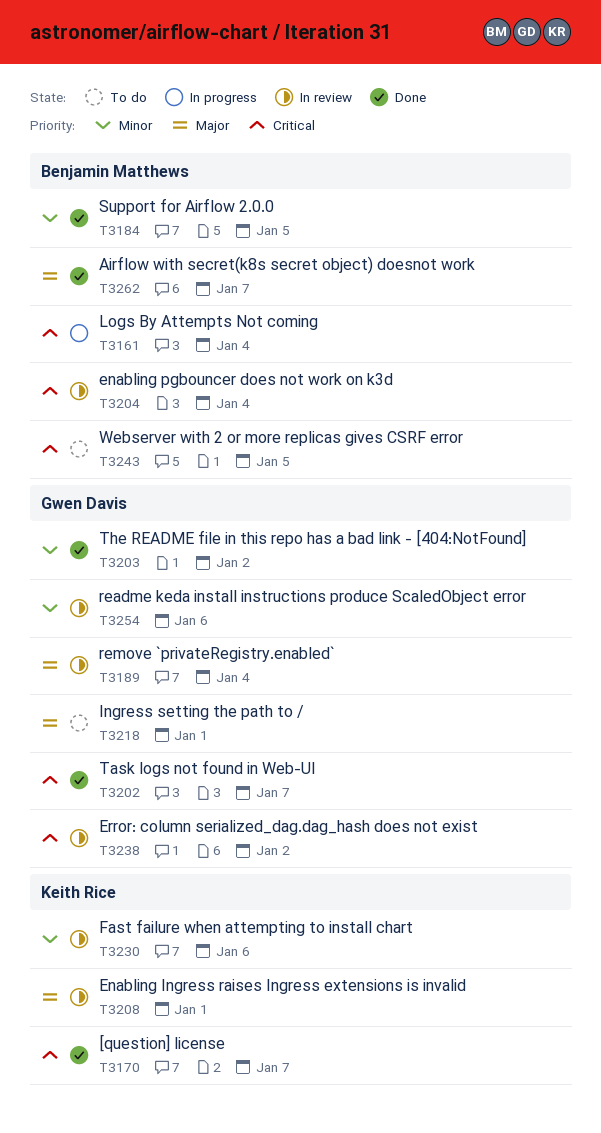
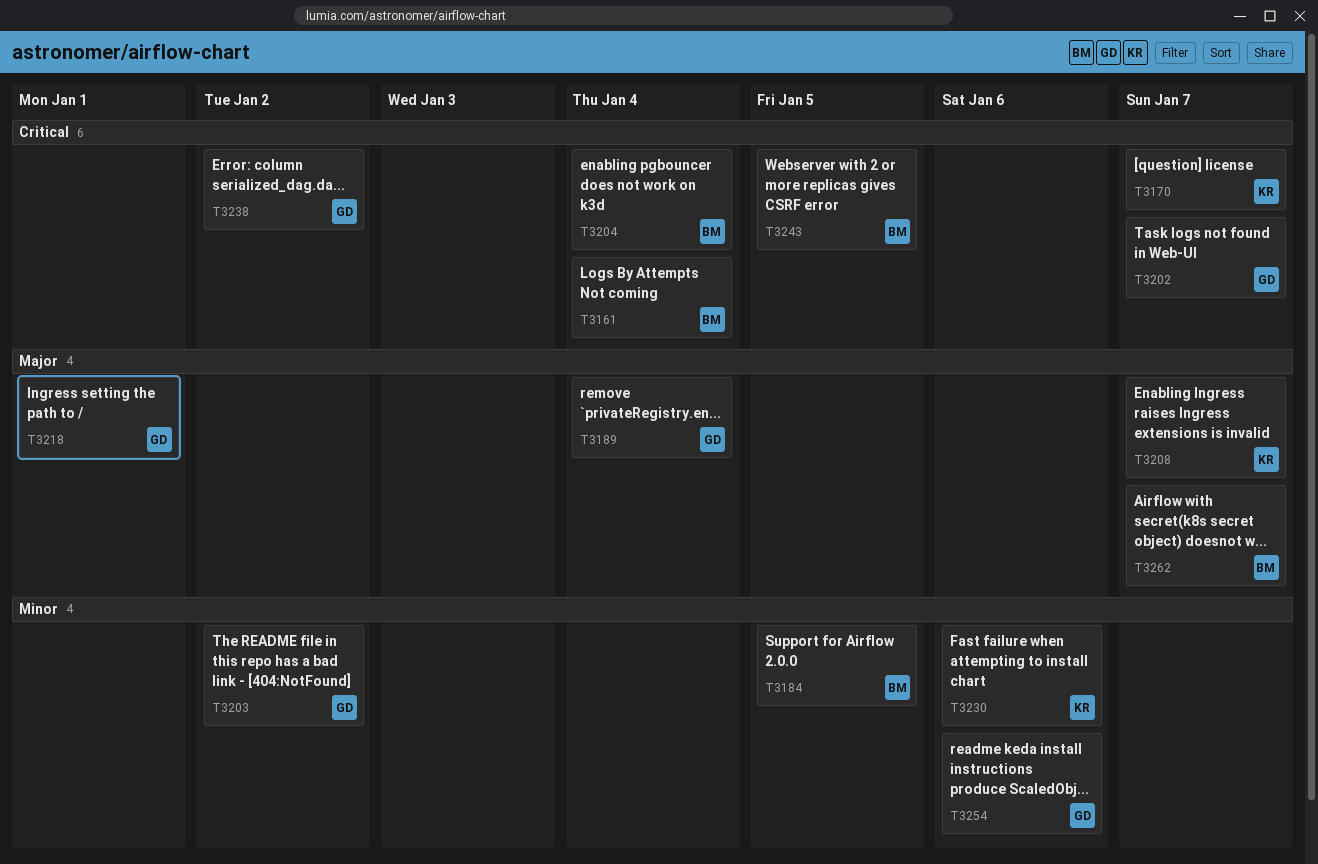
T3208, due: Jan 1 -> Jan 7

